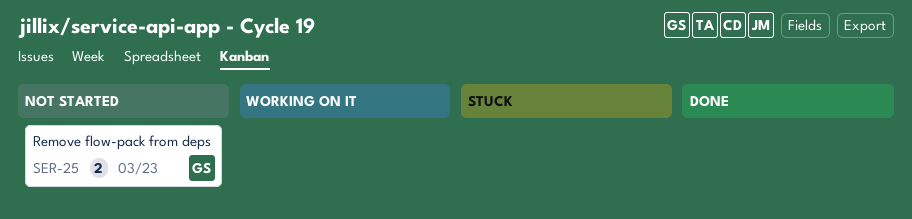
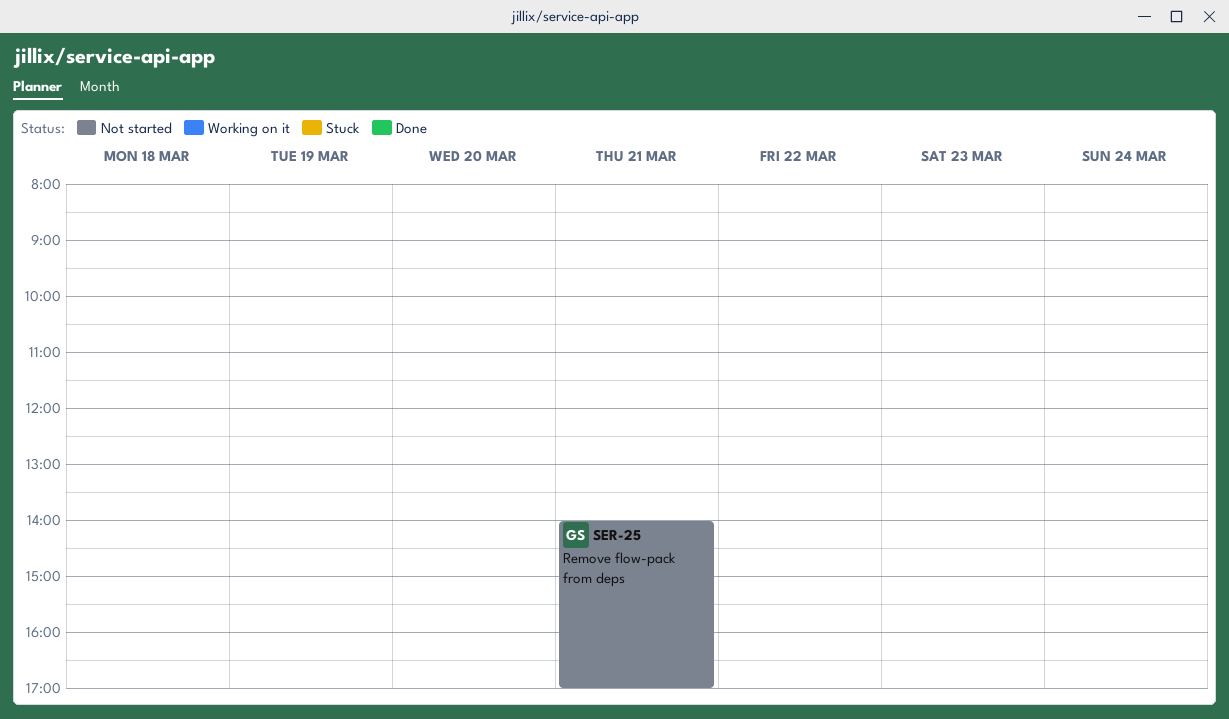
SER-25, day: Mar 23 -> Mar 21

